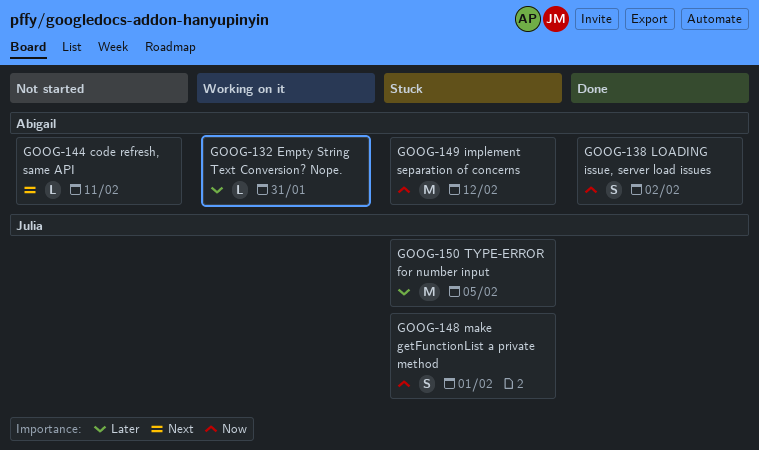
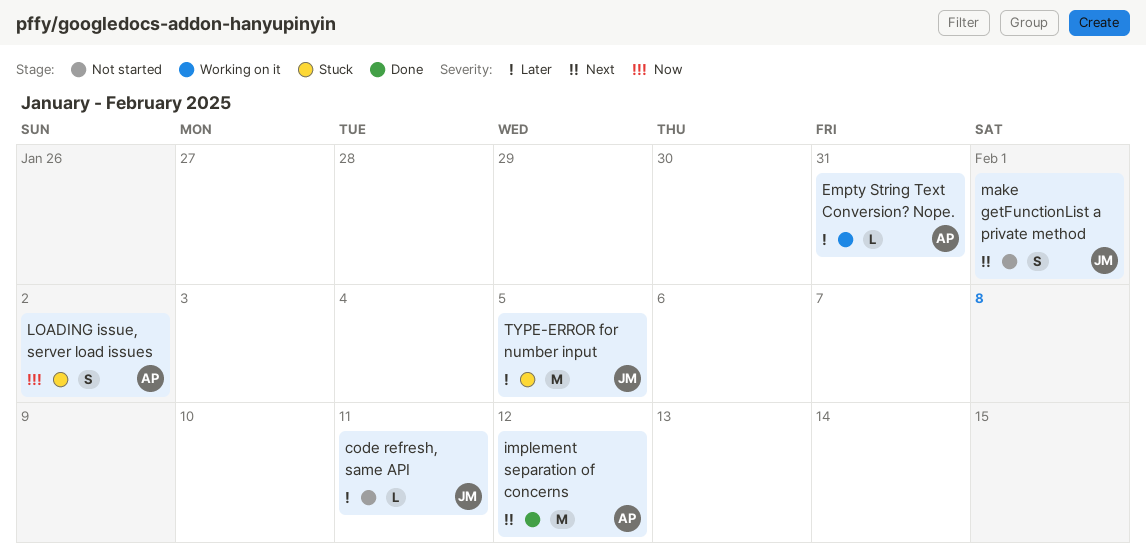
code refresh, same API, owner: Abigail -> Julia
code refresh, same API, priority: Next -> Later
implement separation of concerns, status: Stuck -> Done
implement separation of concerns, priority: Now -> Next
LOADING issue, server load issues, status: Done -> Stuck
make getFunctionList a private method, status: Stuck -> Not started
make getFunctionList a private method, priority: Now -> Next

